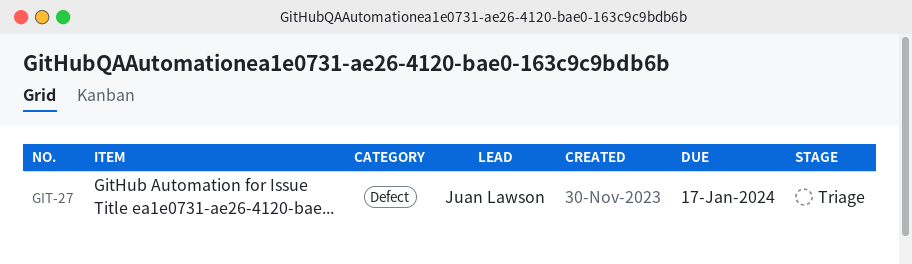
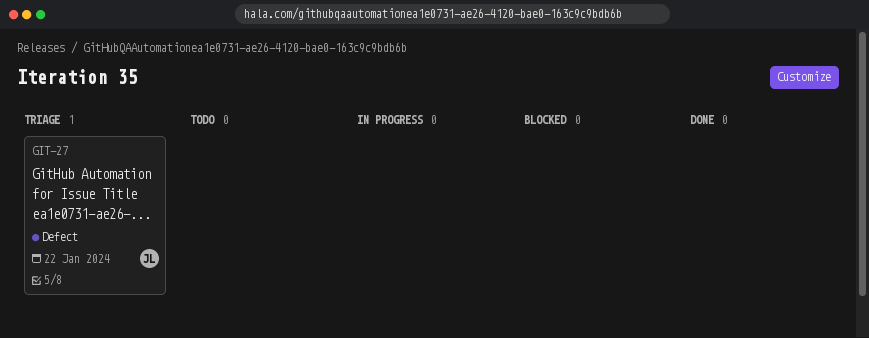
GIT-27, due: Jan 17 -> Jan 22

